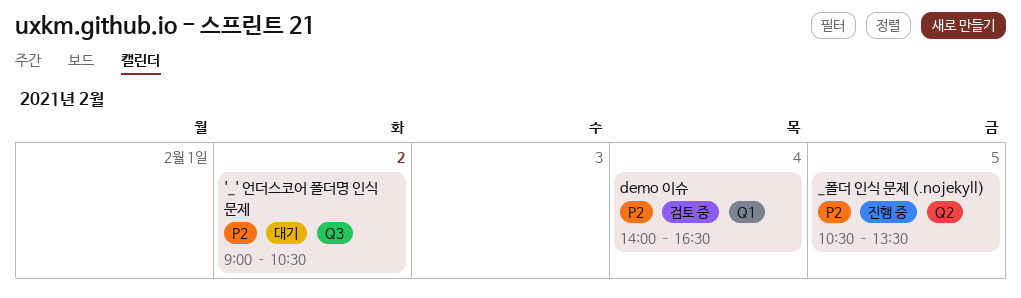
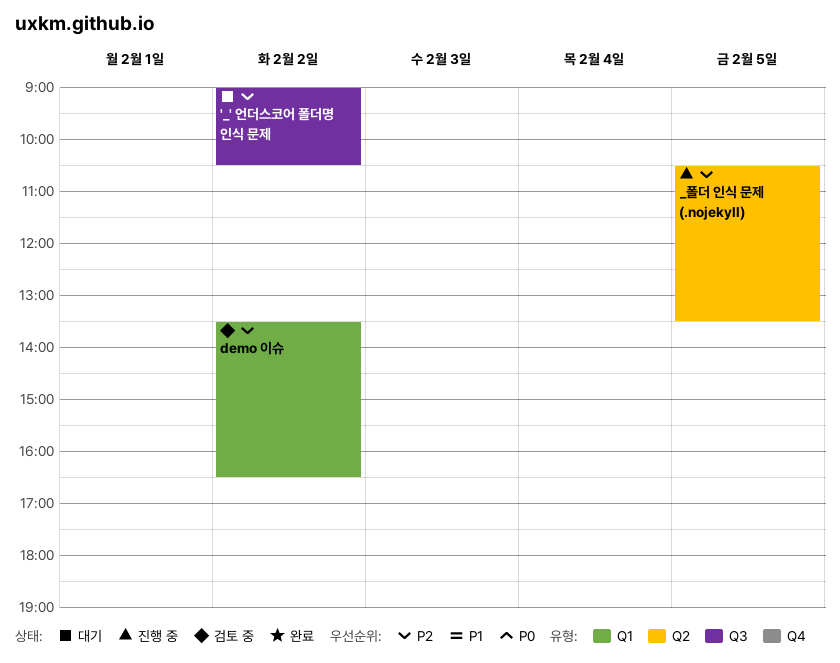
demo 이슈, day: Feb 4 -> Feb 2
demo 이슈, begins: 14:00 -> 13:30

